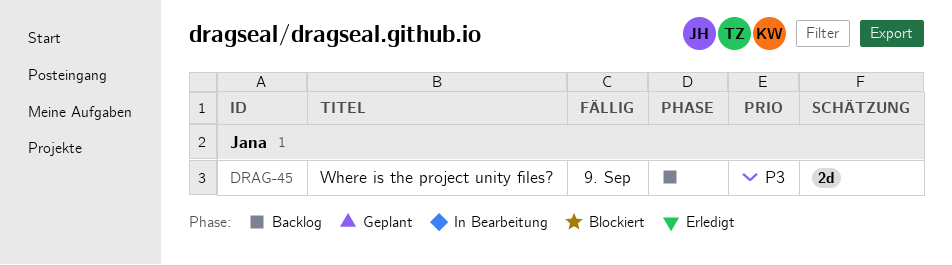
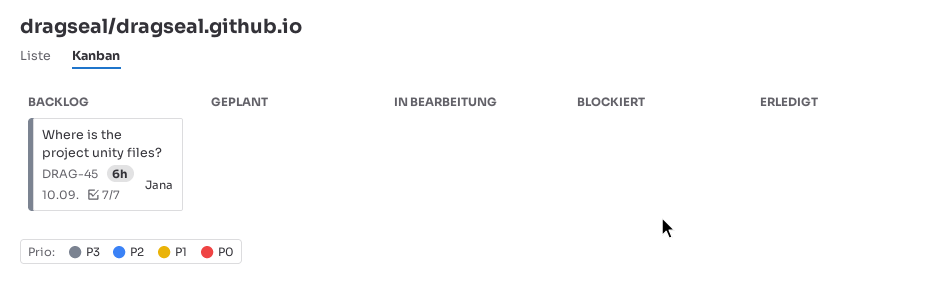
DRAG-45, estimate: 2d -> 6h
DRAG-45, due: Sep 9 -> Sep 10

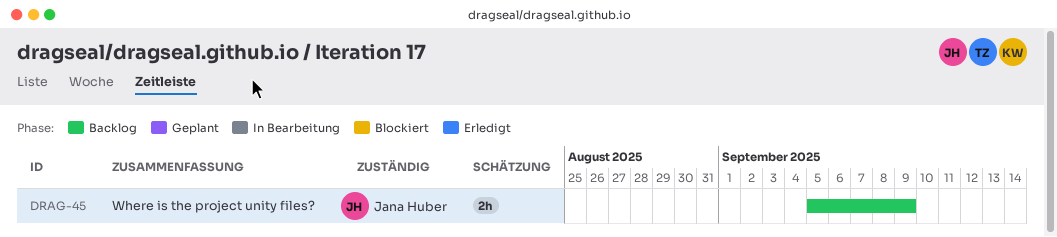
DRAG-45, estimate: 6h -> 2h
DRAG-45, due: Sep 10 -> Sep 9

